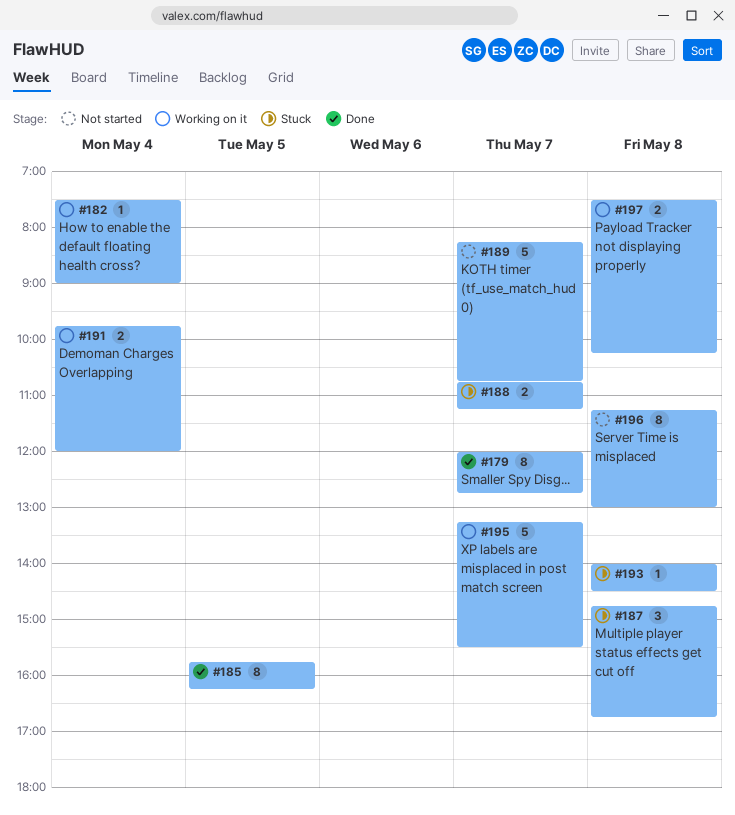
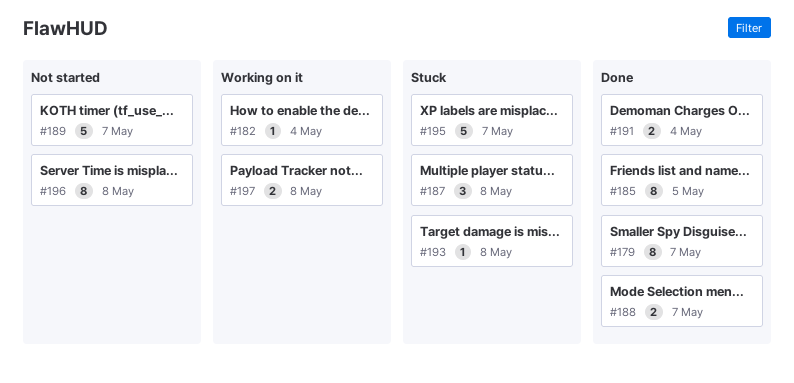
#188, status: Stuck -> Done
#191, status: Working on it -> Done
#195, status: Working on it -> Stuck

